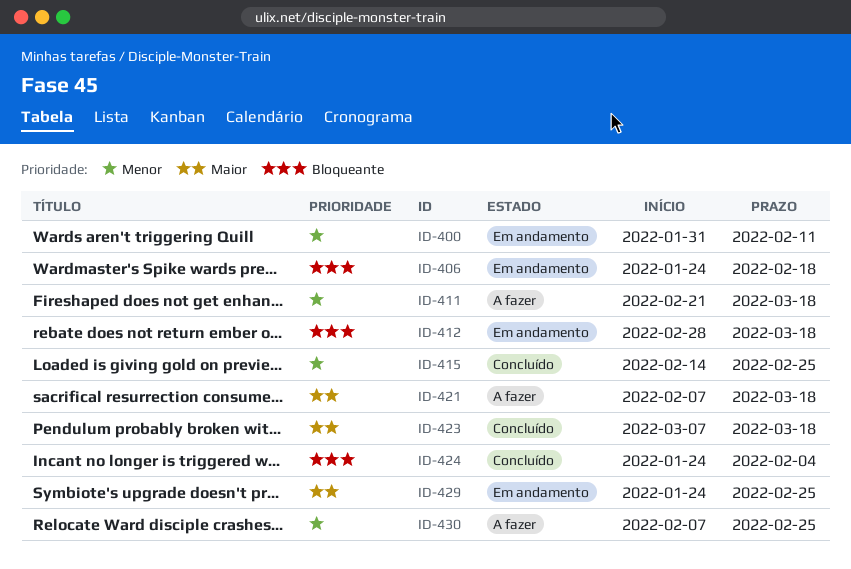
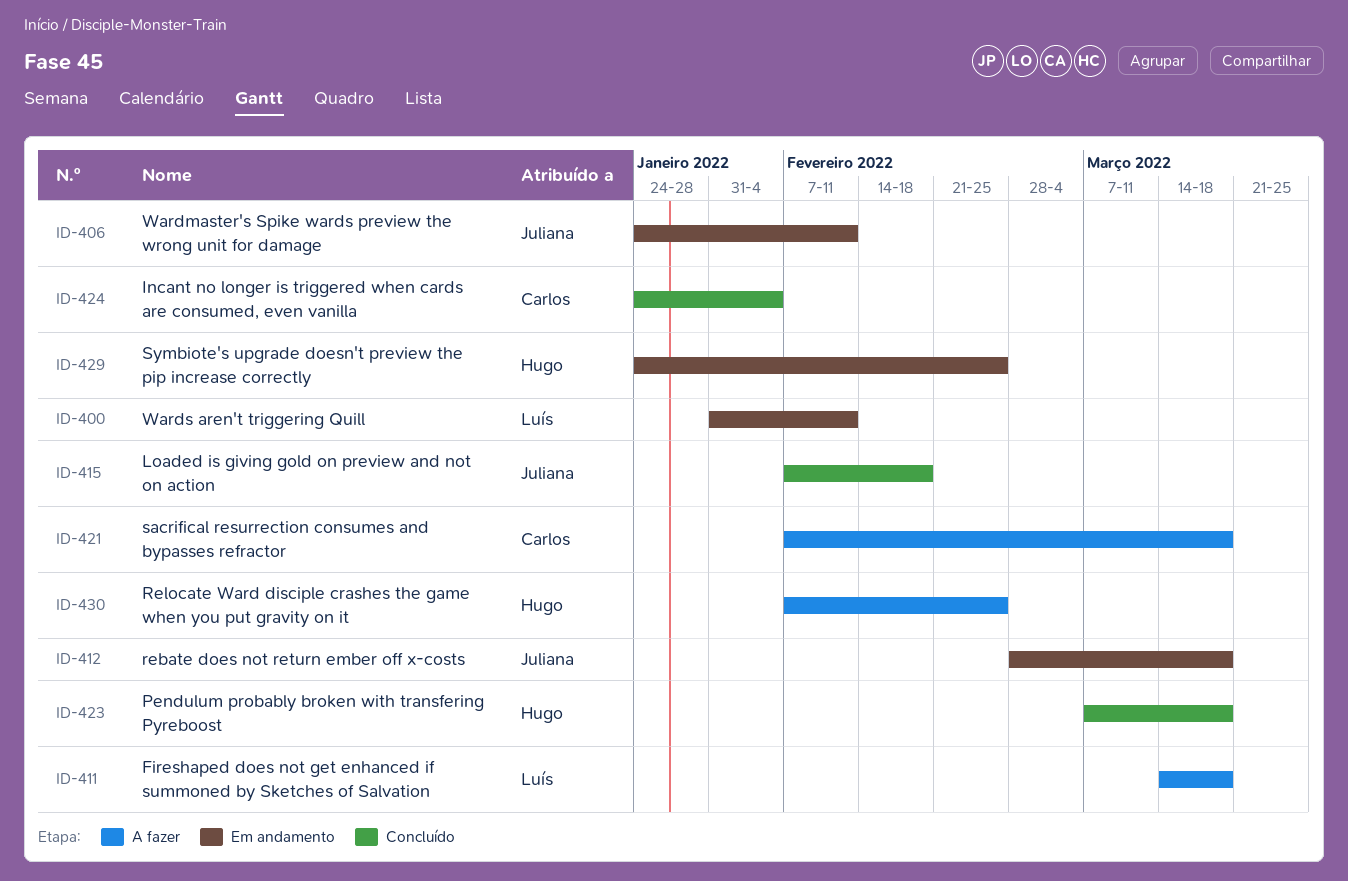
ID-406, due: Feb 18 -> Feb 11
ID-411, start: Feb 21 -> Mar 14
ID-415, start: Feb 14 -> Feb 7
ID-415, due: Feb 25 -> Feb 18

